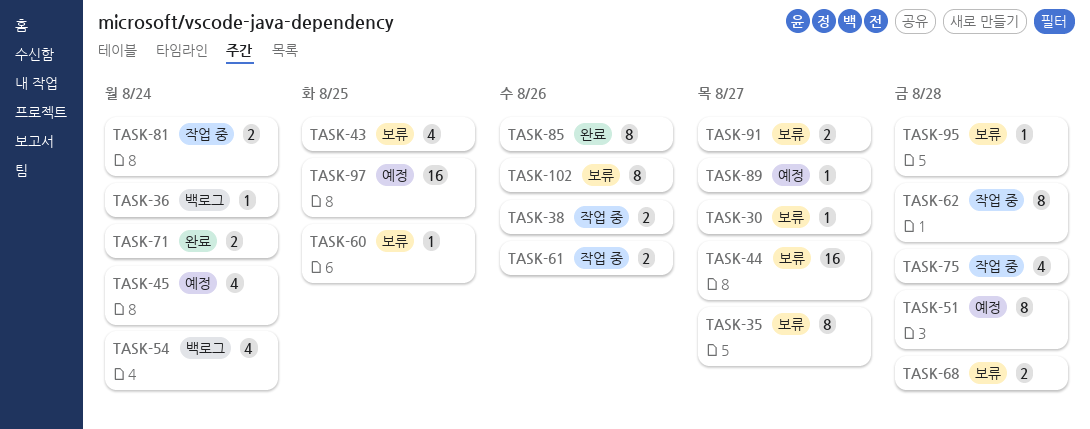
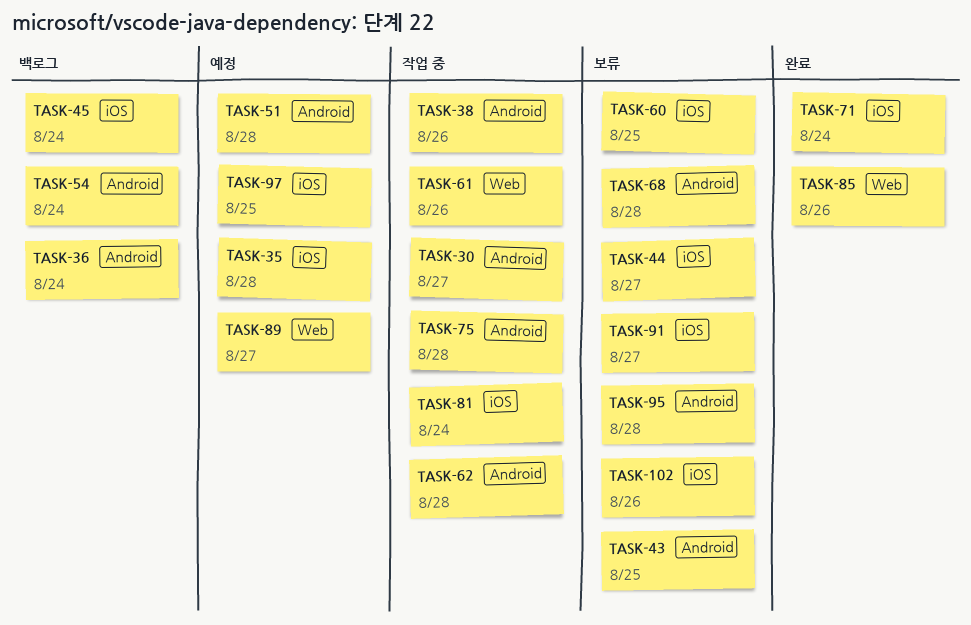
TASK-30, status: 보류 -> 작업 중
TASK-35, status: 보류 -> 예정
TASK-35, due: Aug 27 -> Aug 28
TASK-45, status: 예정 -> 백로그

